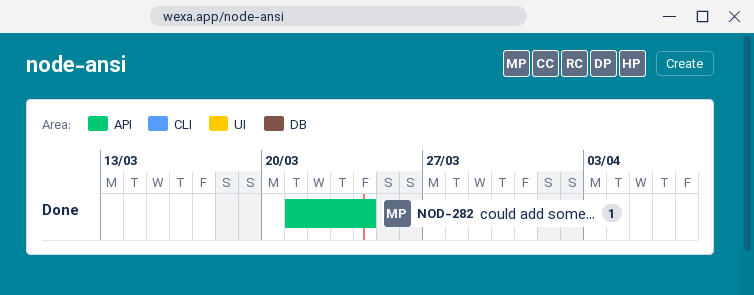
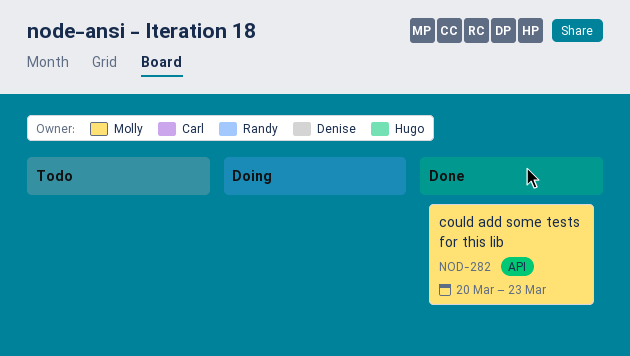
NOD-282, start: Mar 21 -> Mar 20
NOD-282, due: Mar 24 -> Mar 23

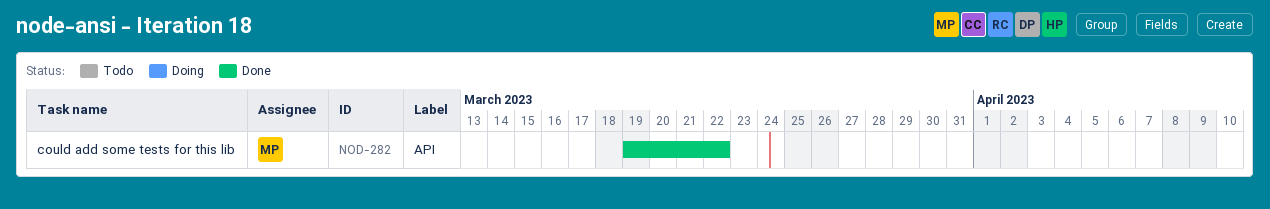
NOD-282, start: Mar 20 -> Mar 19
NOD-282, due: Mar 23 -> Mar 22

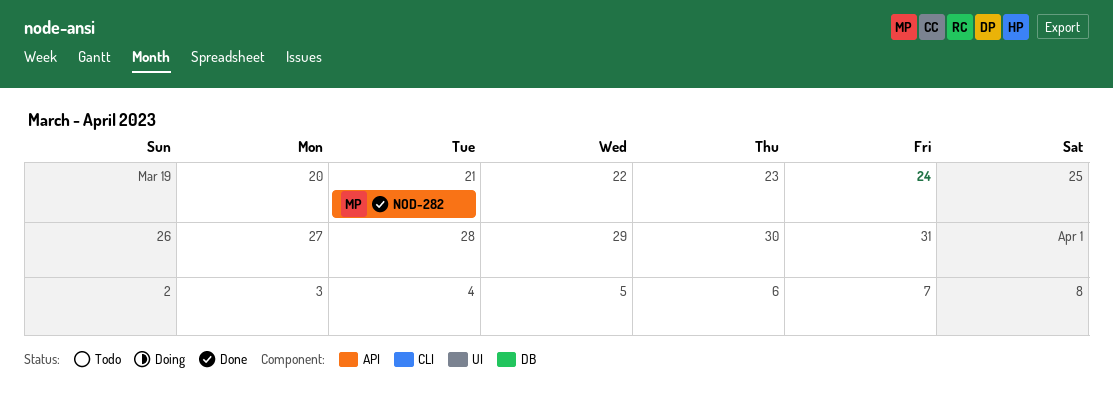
NOD-282, start: Mar 19 -> Mar 21
NOD-282, due: Mar 22 -> Mar 21

